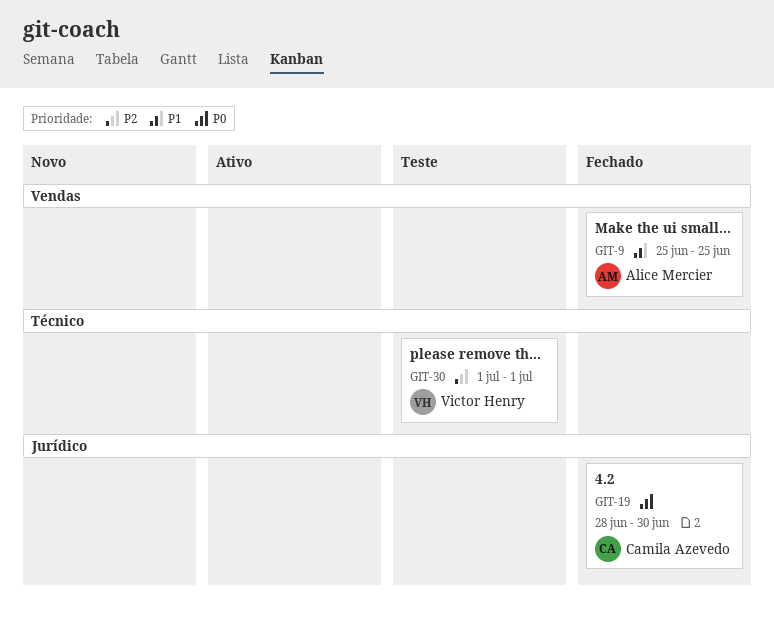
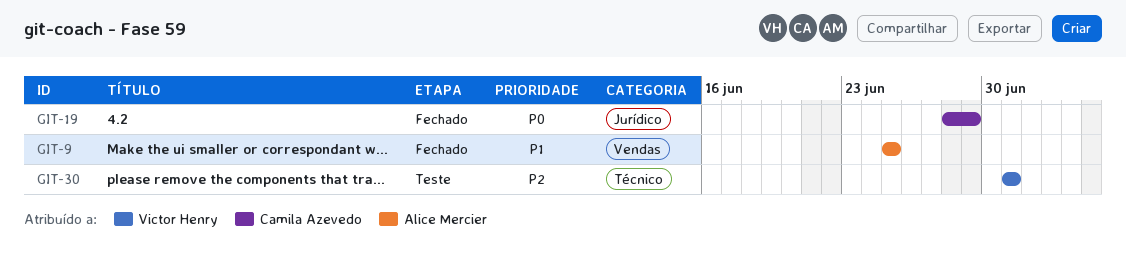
GIT-19, due: Jun 30 -> Jun 29

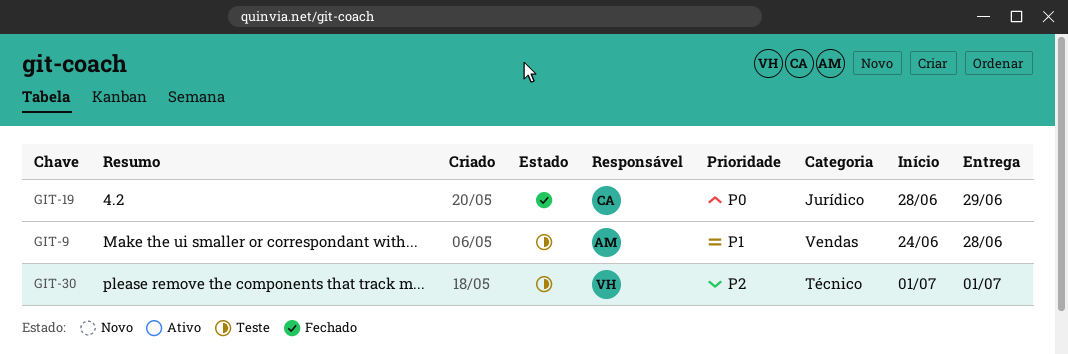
GIT-9, status: Fechado -> Teste
GIT-9, start: Jun 25 -> Jun 24
GIT-9, due: Jun 25 -> Jun 28

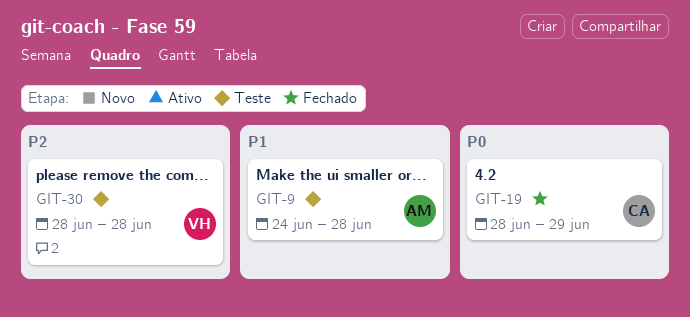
GIT-30, start: Jul 1 -> Jun 28
GIT-30, due: Jul 1 -> Jun 28

